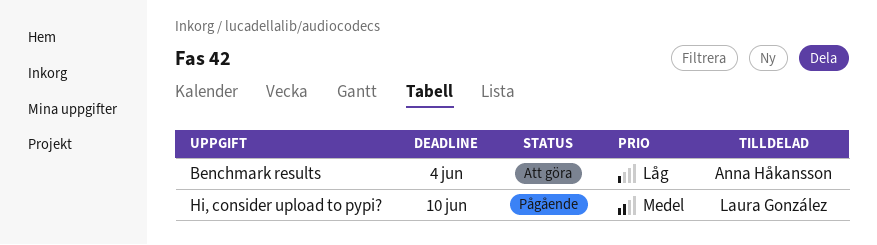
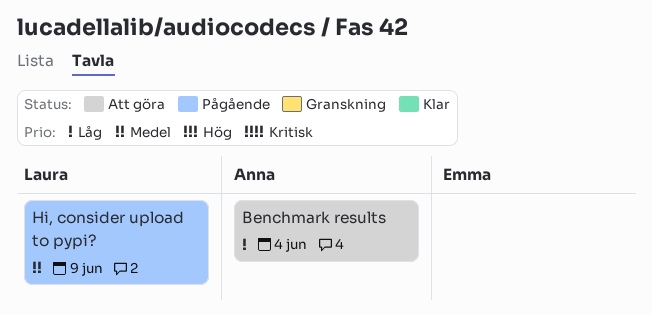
Hi, consider upload to pypi?, due: Jun 10 -> Jun 9

